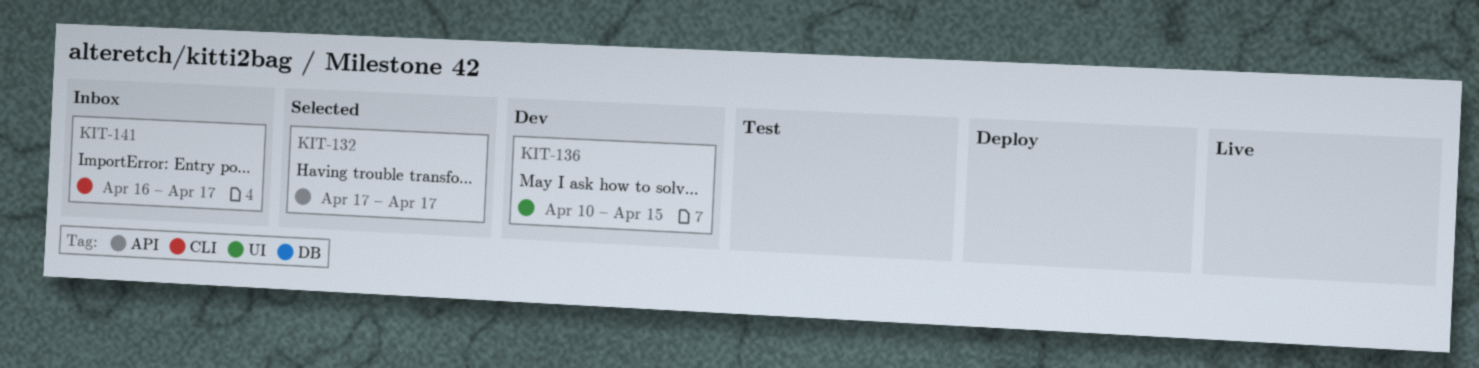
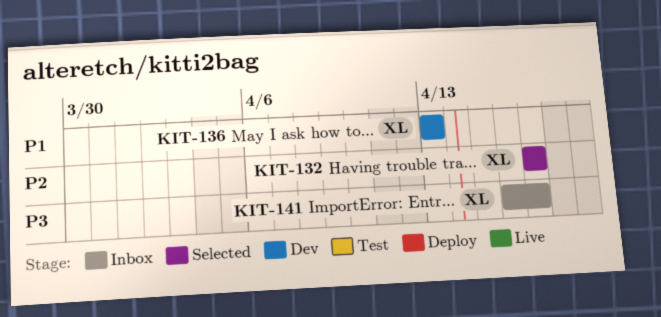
KIT-136, start: Apr 10 -> Apr 13
KIT-136, due: Apr 15 -> Apr 13

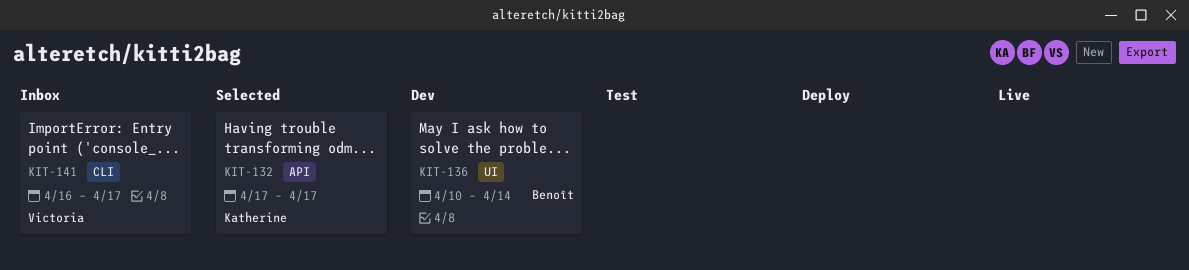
KIT-136, start: Apr 13 -> Apr 10
KIT-136, due: Apr 13 -> Apr 14

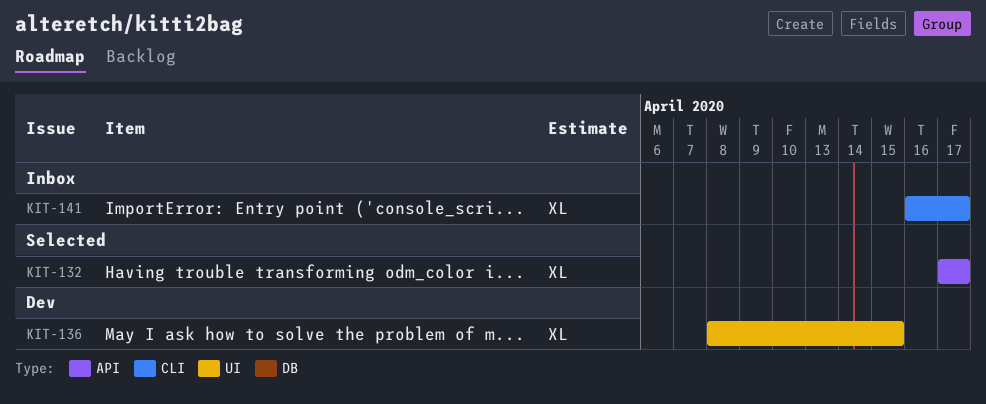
KIT-136, start: Apr 10 -> Apr 8
KIT-136, due: Apr 14 -> Apr 15

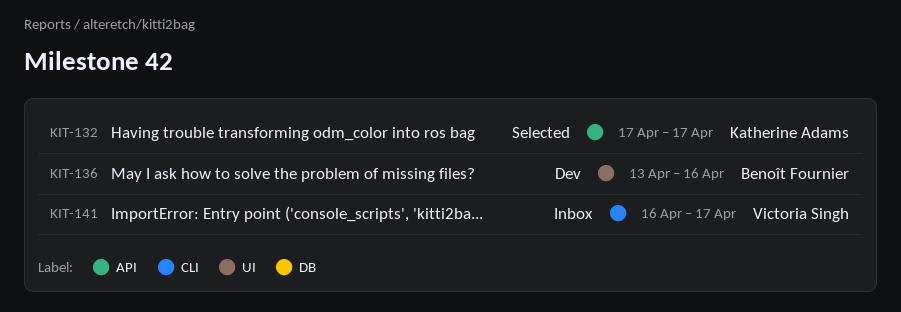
KIT-136, start: Apr 8 -> Apr 13
KIT-136, due: Apr 15 -> Apr 16

